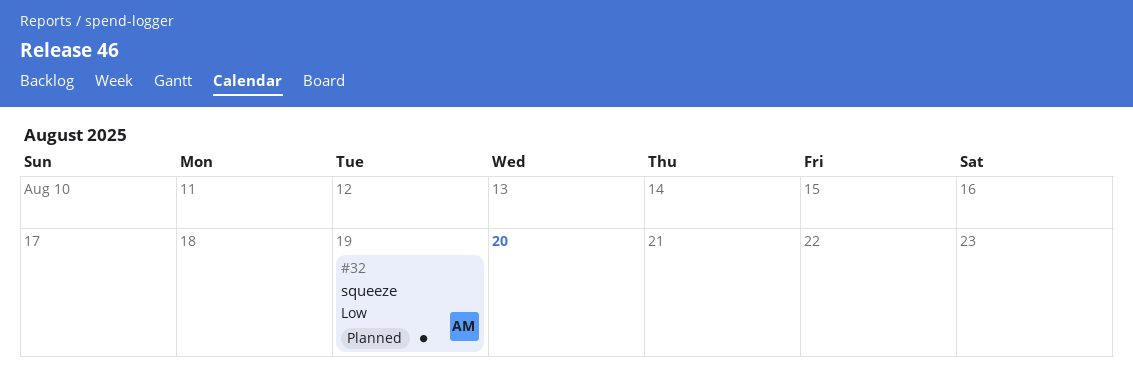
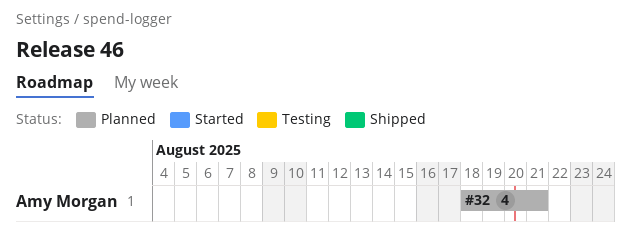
#32, estimate: 1 -> 4
#32, due: Aug 19 -> Aug 21

